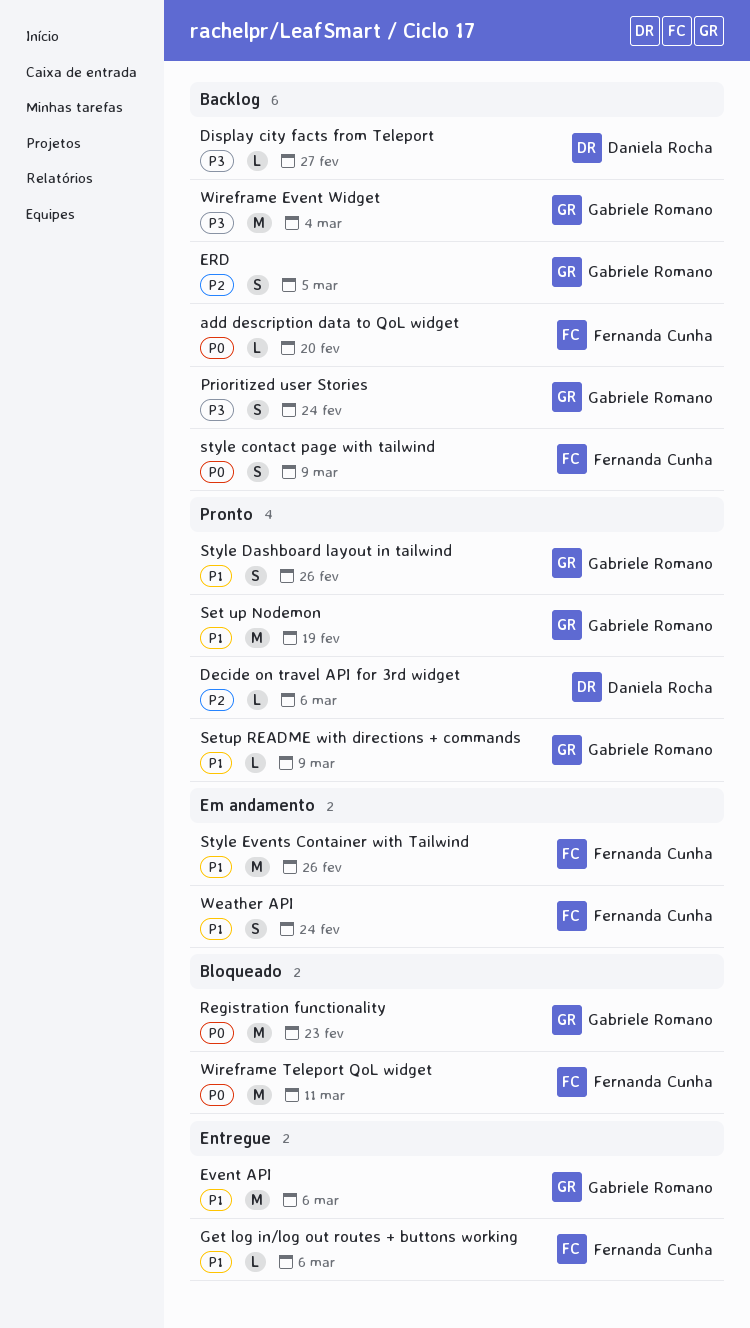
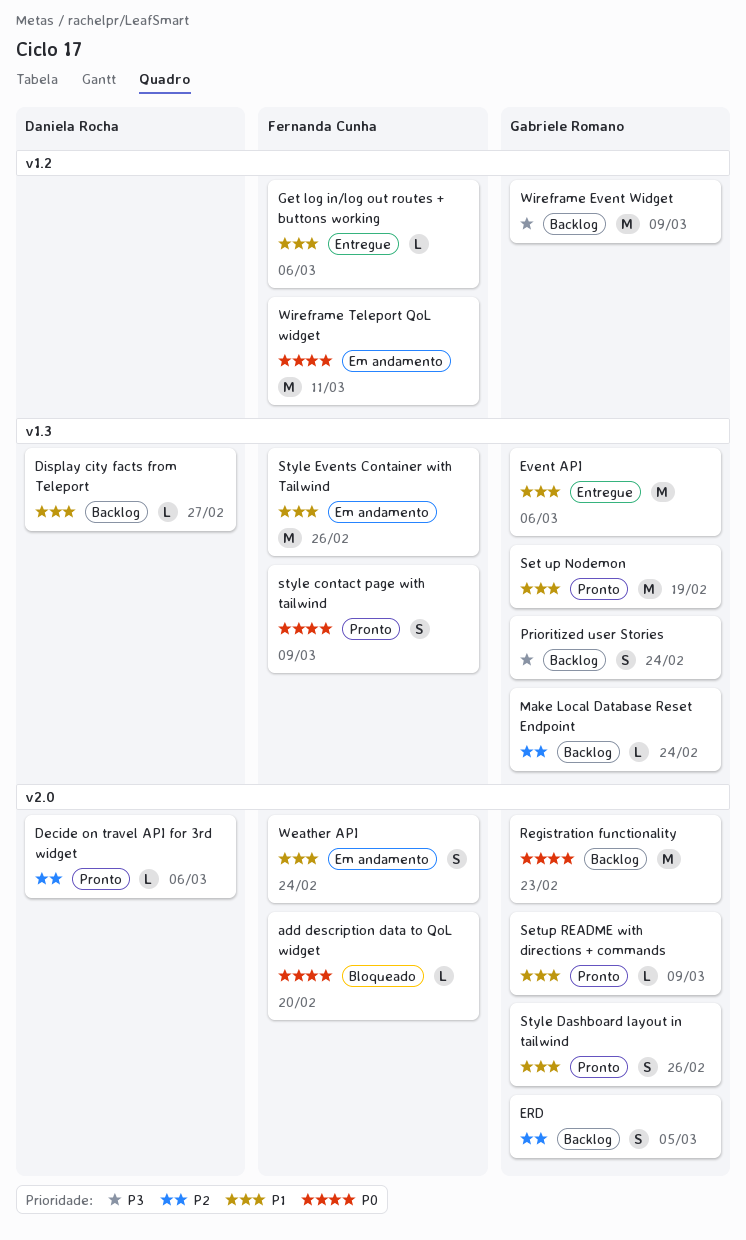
add description data to QoL widget, status: Backlog -> Bloqueado
Display city facts from Teleport, priority: P3 -> P1
Make Local Database Reset Endpoint: none -> present
Registration functionality, status: Bloqueado -> Backlog
style contact page with tailwind, status: Backlog -> Pronto
Wireframe Event Widget, due: Mar 4 -> Mar 9
Wireframe Teleport QoL widget, status: Bloqueado -> Em andamento

